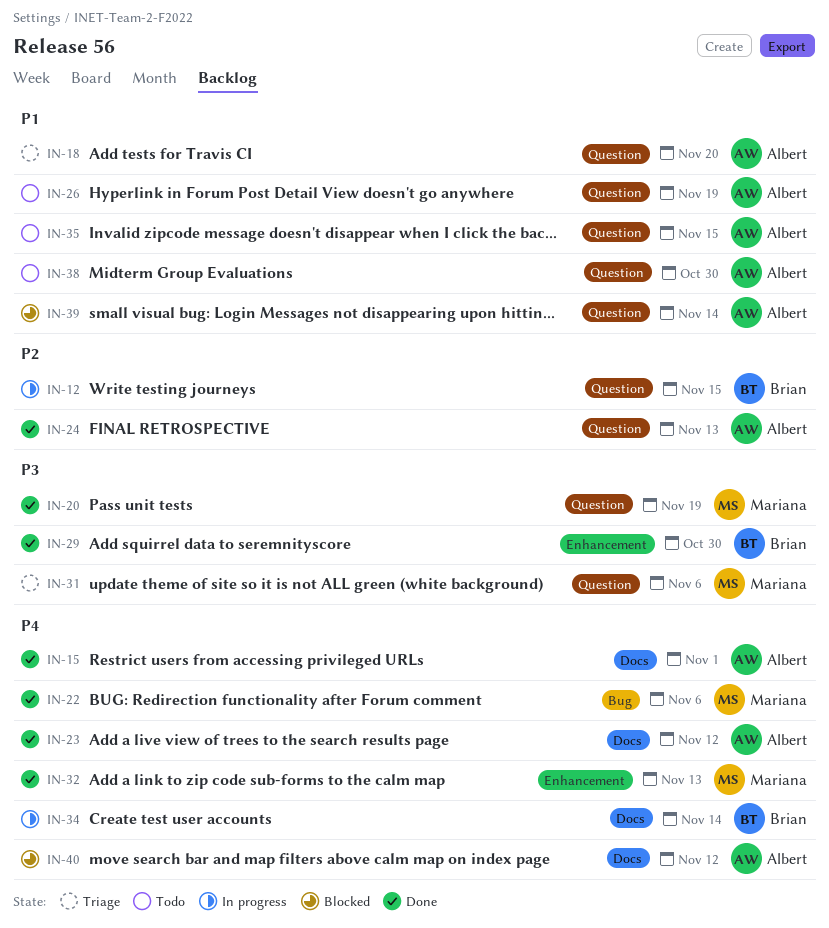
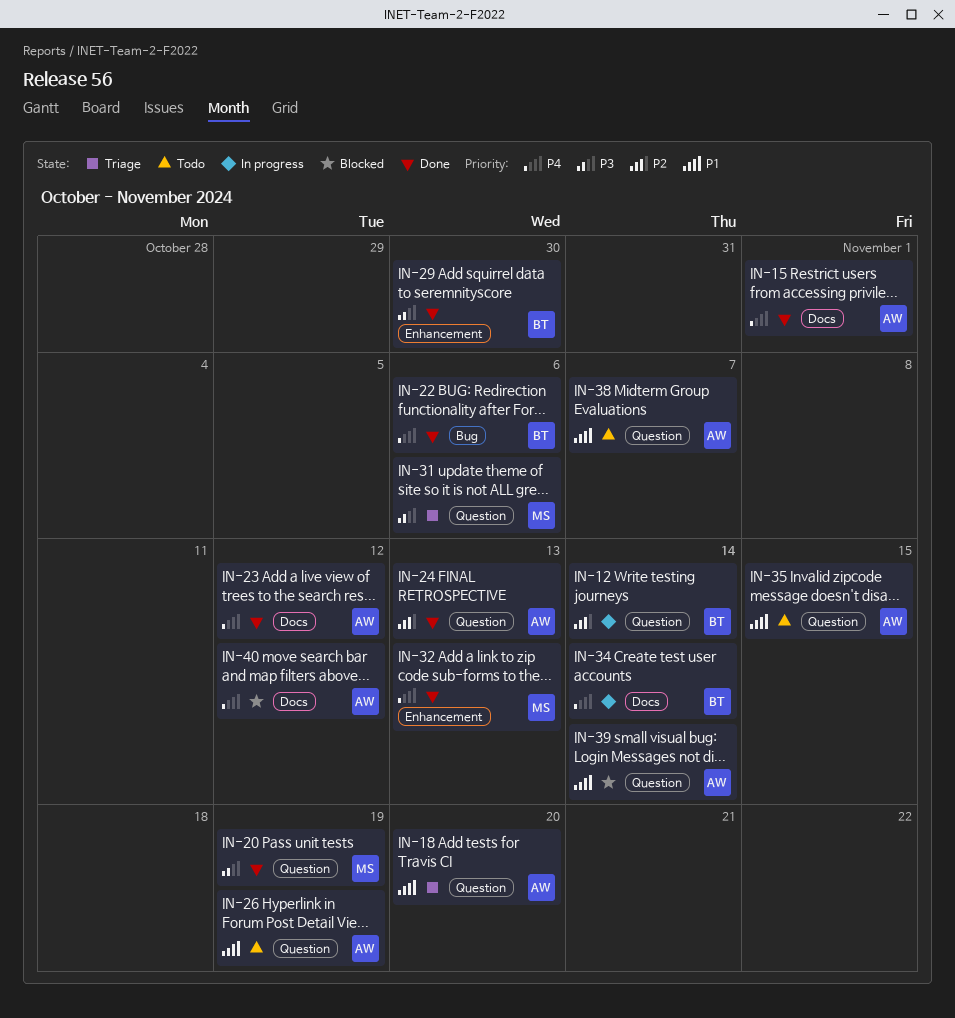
IN-12, due: Nov 15 -> Nov 14
IN-22, owner: Mariana -> Brian
IN-38, due: Oct 30 -> Nov 7

